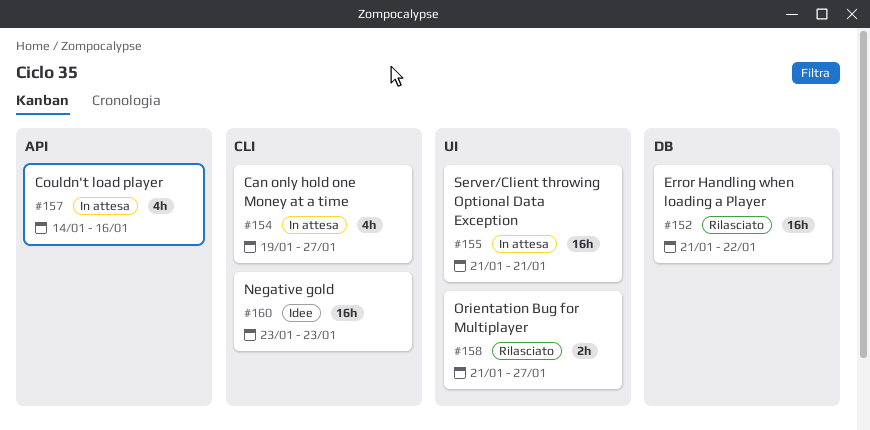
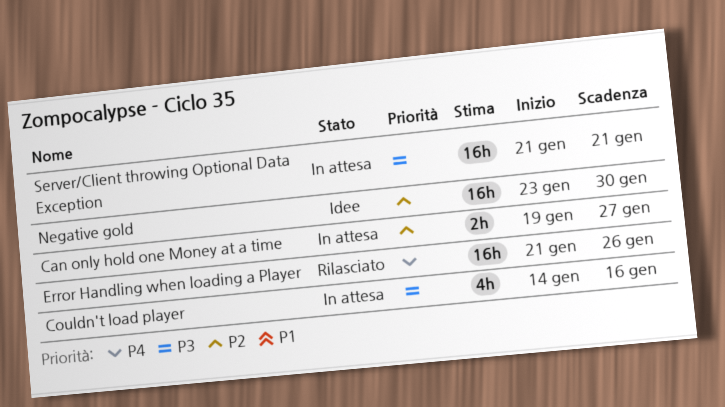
Can only hold one Money at a time, estimate: 4h -> 2h
Error Handling when loading a Player, due: Jan 22 -> Jan 26
Negative gold, due: Jan 23 -> Jan 30
Orientation Bug for Multiplayer: present -> none

